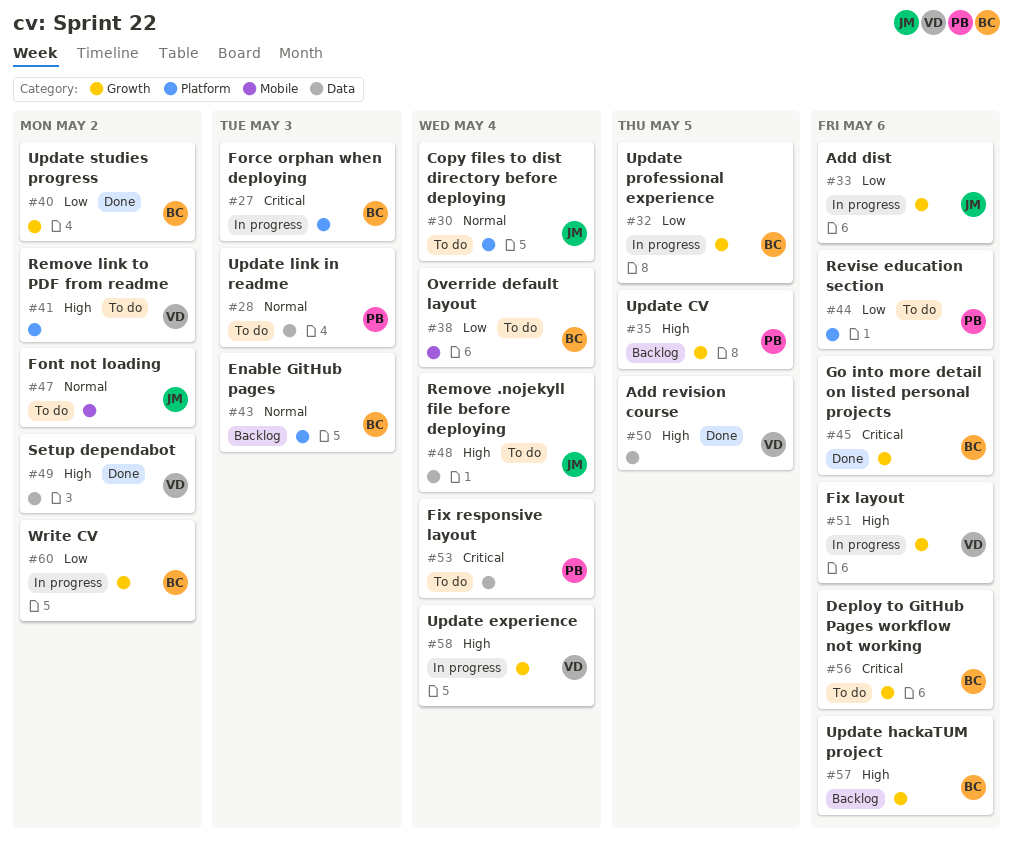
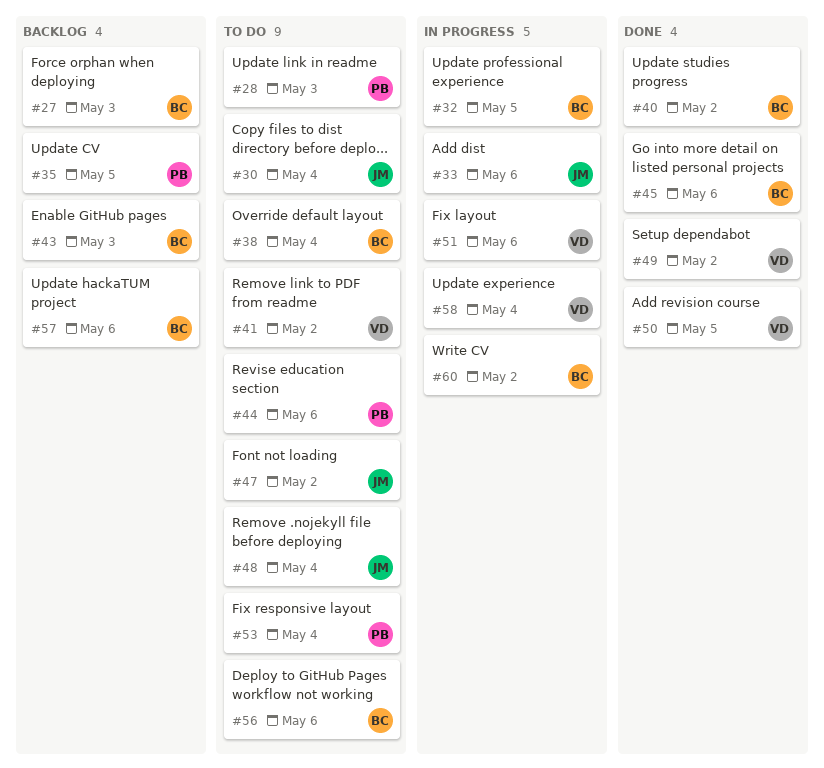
#27, status: In progress -> Backlog

